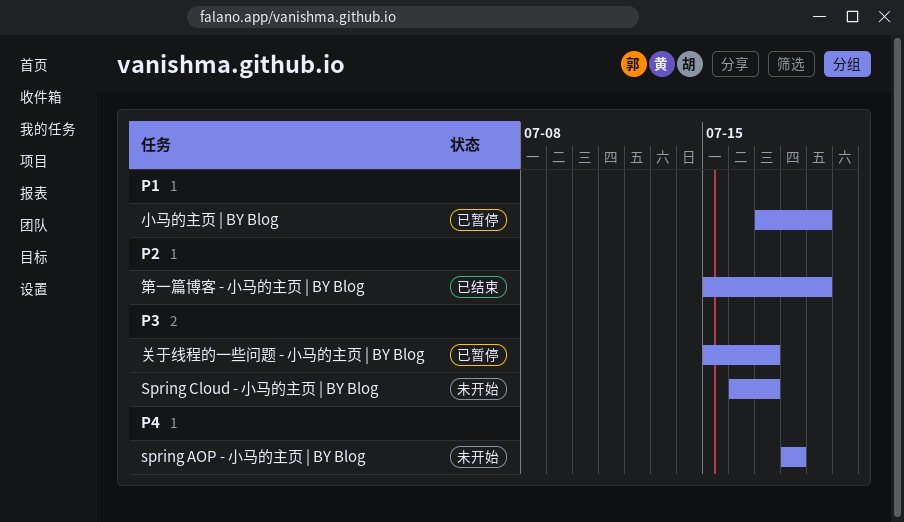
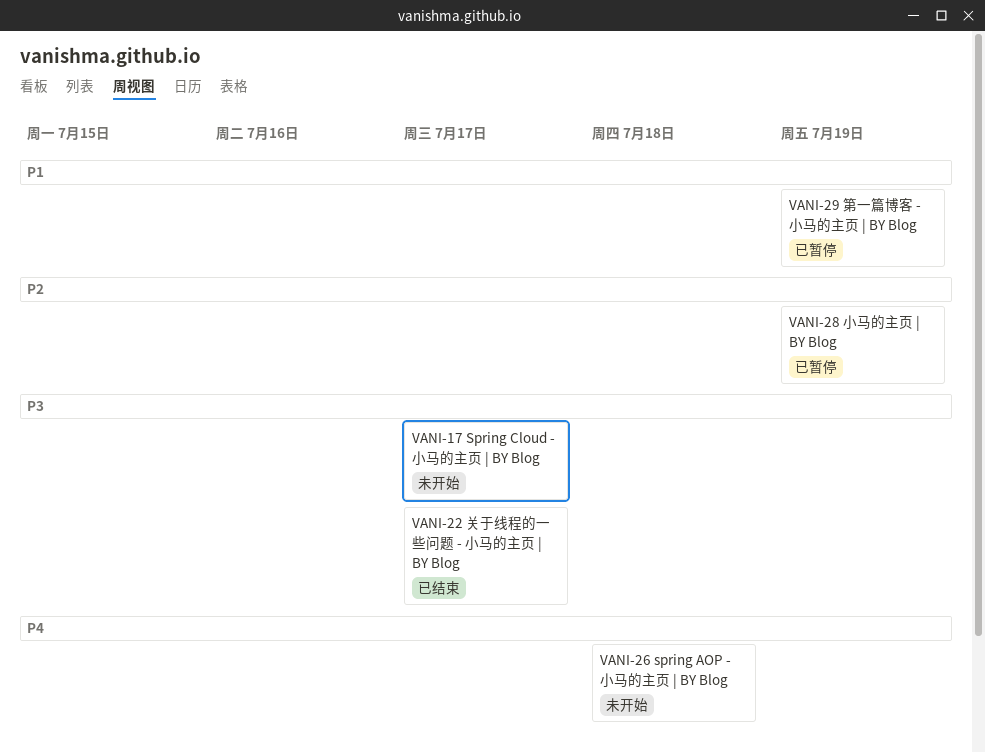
关于线程的一些问题 - 小马的主页 | BY Blog, status: 已暂停 -> 已结束
小马的主页 | BY Blog, priority: P1 -> P2
第一篇博客 - 小马的主页 | BY Blog, status: 已结束 -> 已暂停
第一篇博客 - 小马的主页 | BY Blog, priority: P2 -> P1

